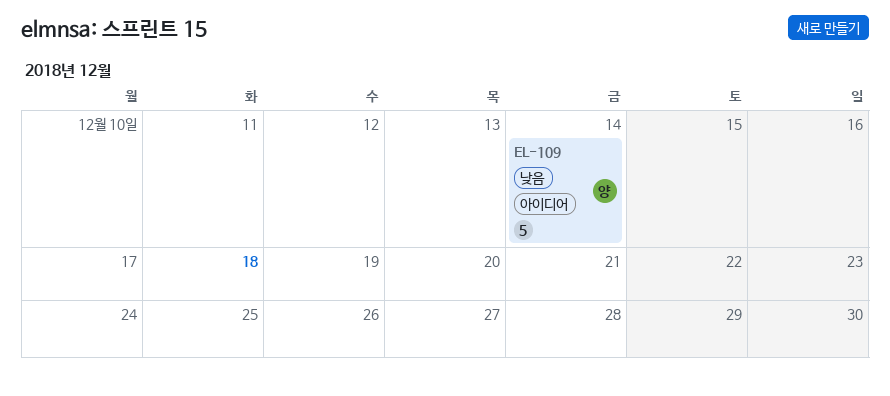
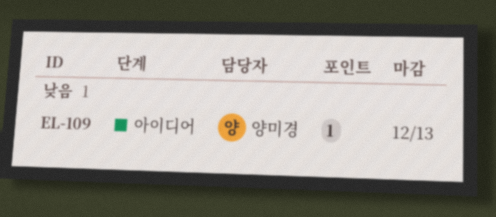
EL-109, estimate: 5 -> 1
EL-109, due: Dec 14 -> Dec 13

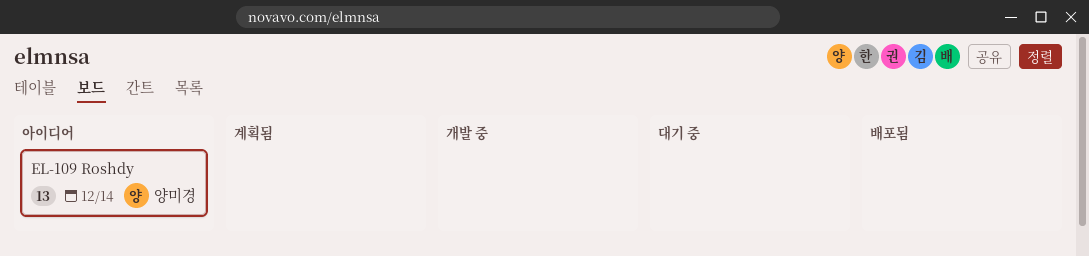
EL-109, estimate: 1 -> 13
EL-109, due: Dec 13 -> Dec 14

